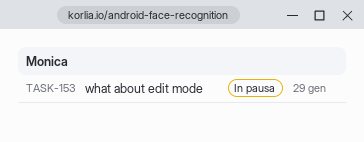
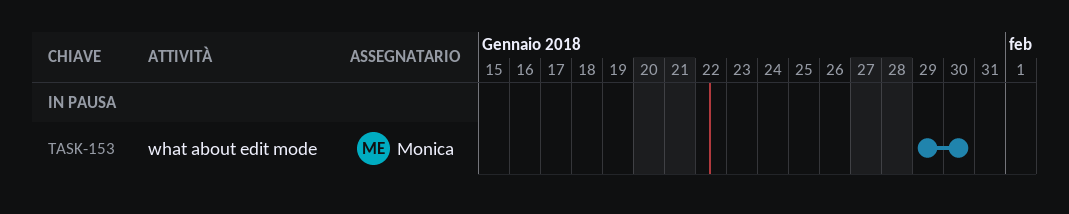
TASK-153, due: Jan 29 -> Jan 30

